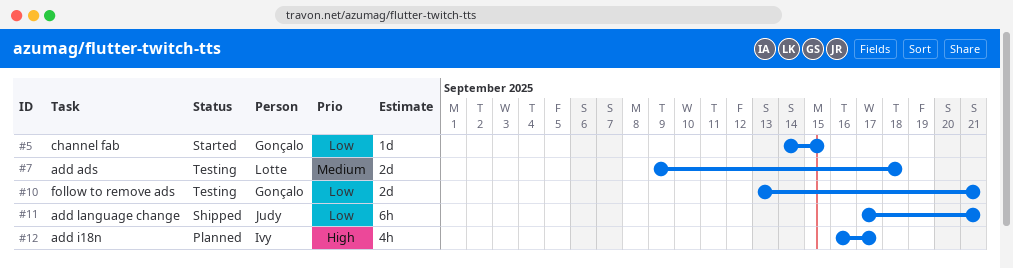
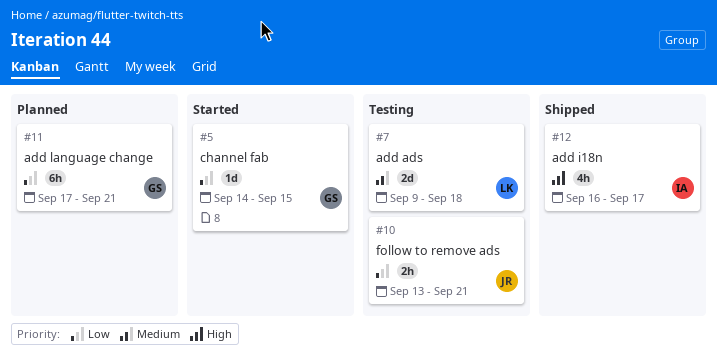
#10, owner: Gonçalo -> Judy
#10, estimate: 2d -> 2h
#11, status: Shipped -> Planned
#11, owner: Judy -> Gonçalo
#12, status: Planned -> Shipped

